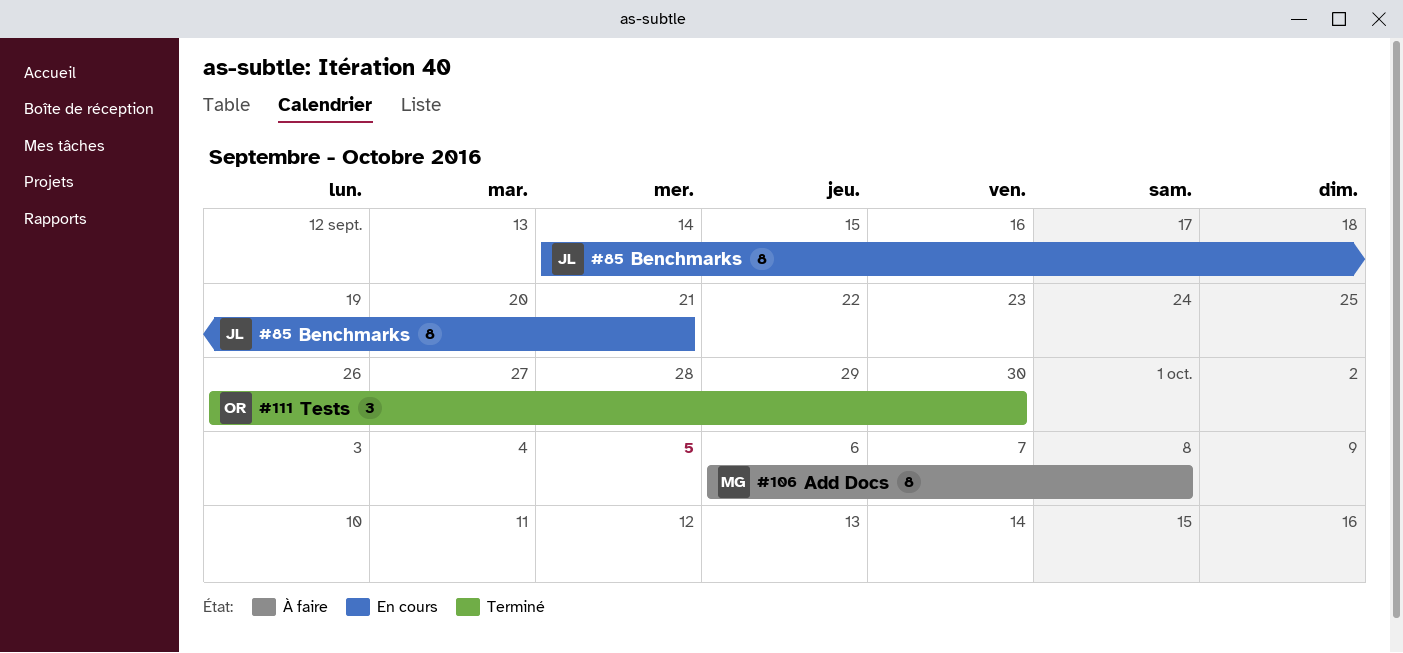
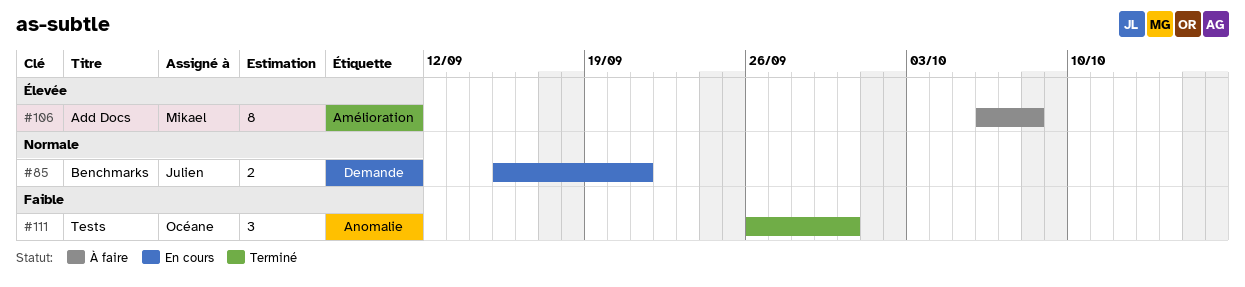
#85, estimate: 8 -> 2
#85, start: Sep 14 -> Sep 15

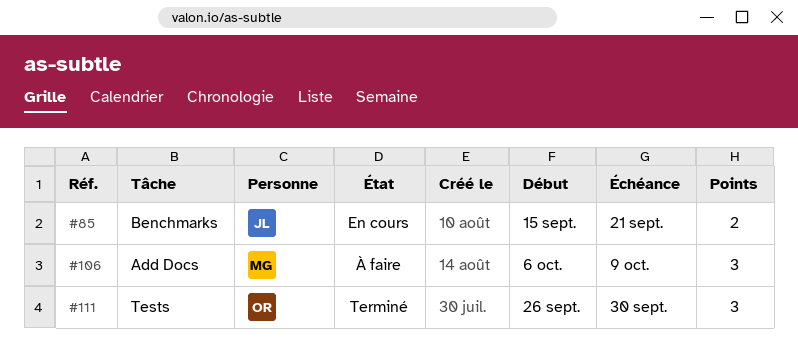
#106, estimate: 8 -> 3
#106, due: Oct 8 -> Oct 9

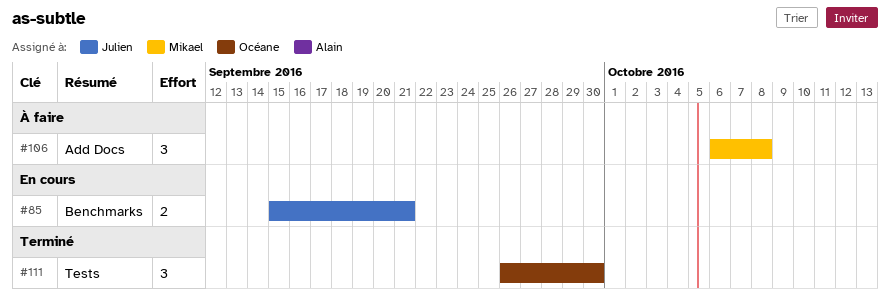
#106, due: Oct 9 -> Oct 8

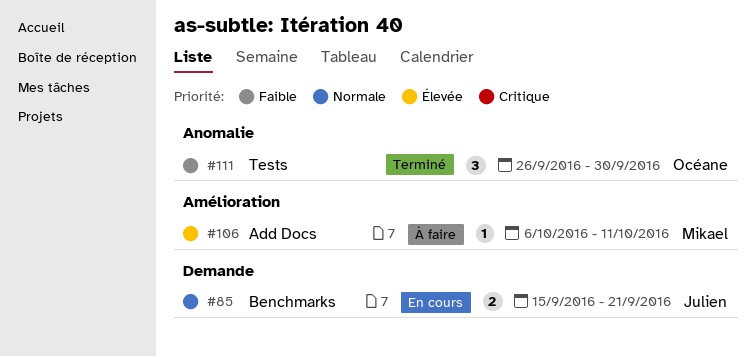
#106, estimate: 3 -> 1
#106, due: Oct 8 -> Oct 11

